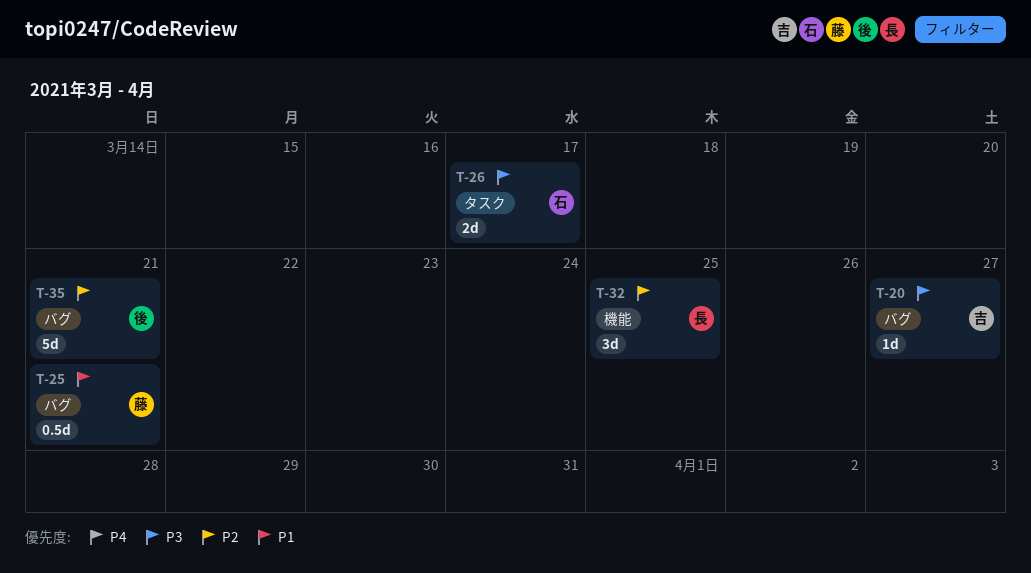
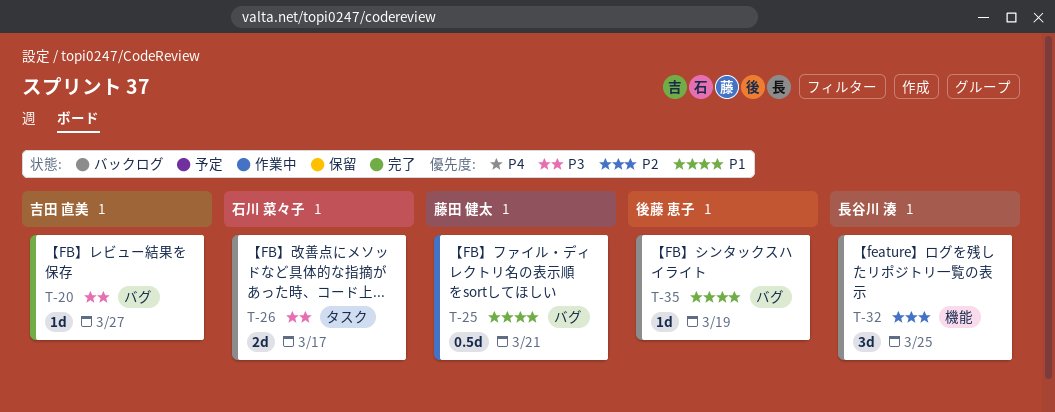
T-35, priority: P2 -> P1
T-35, estimate: 5d -> 1d
T-35, due: Mar 21 -> Mar 19

